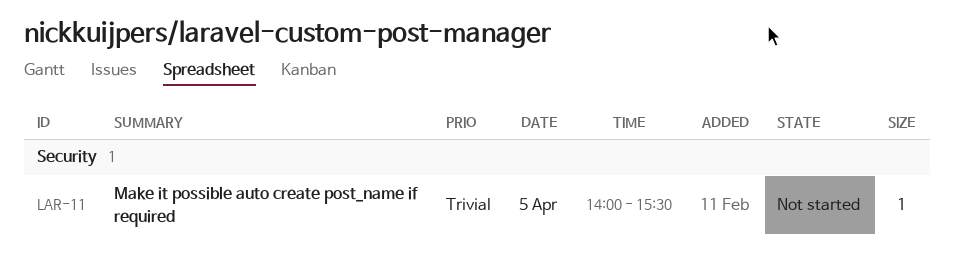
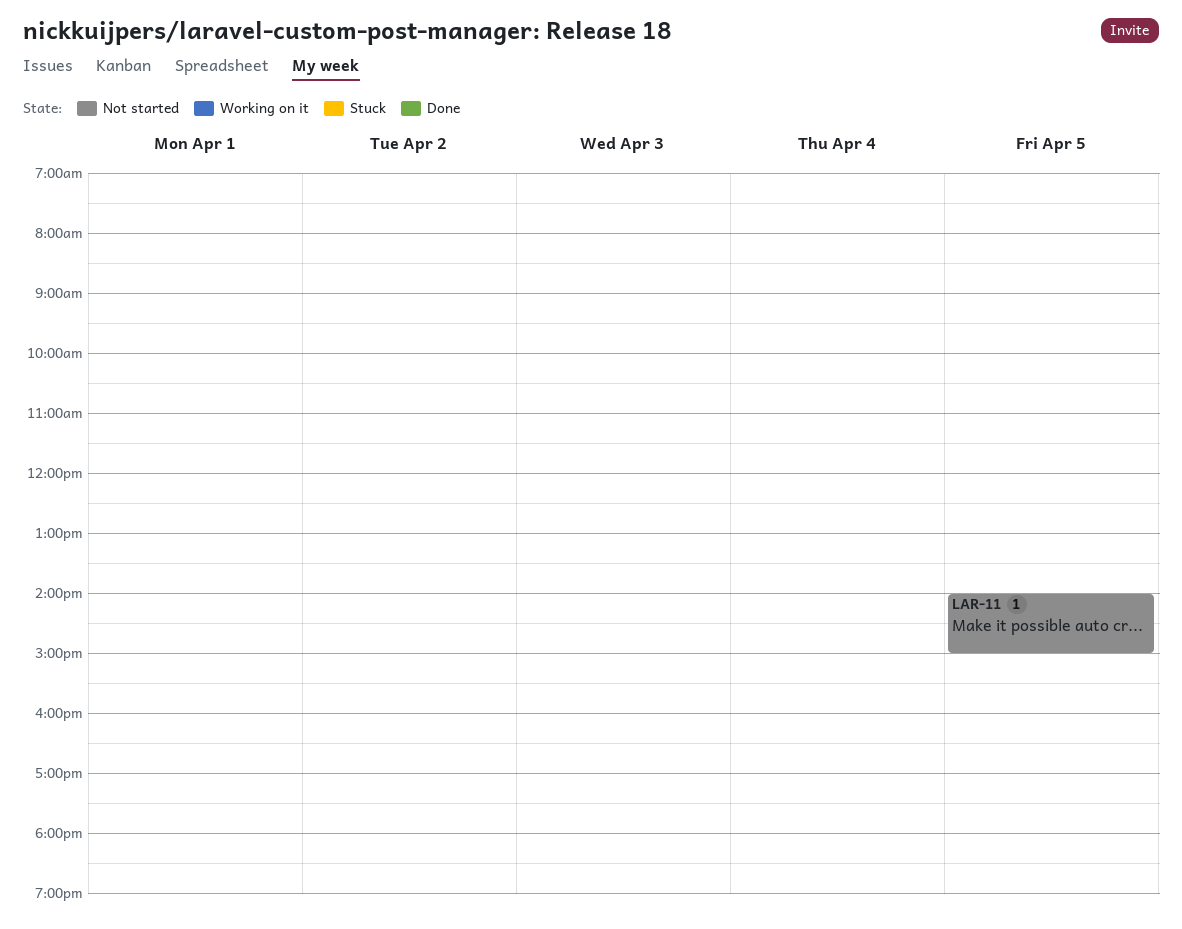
LAR-11, ends: 15:30 -> 15:00

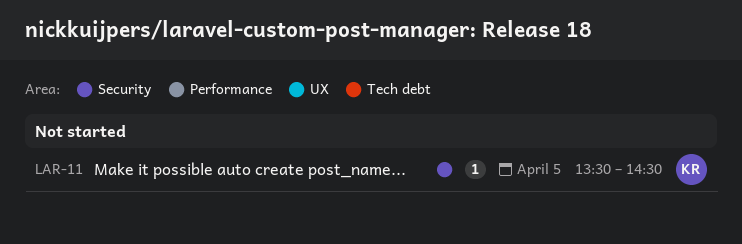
LAR-11, begins: 14:00 -> 13:30
LAR-11, ends: 15:00 -> 14:30

